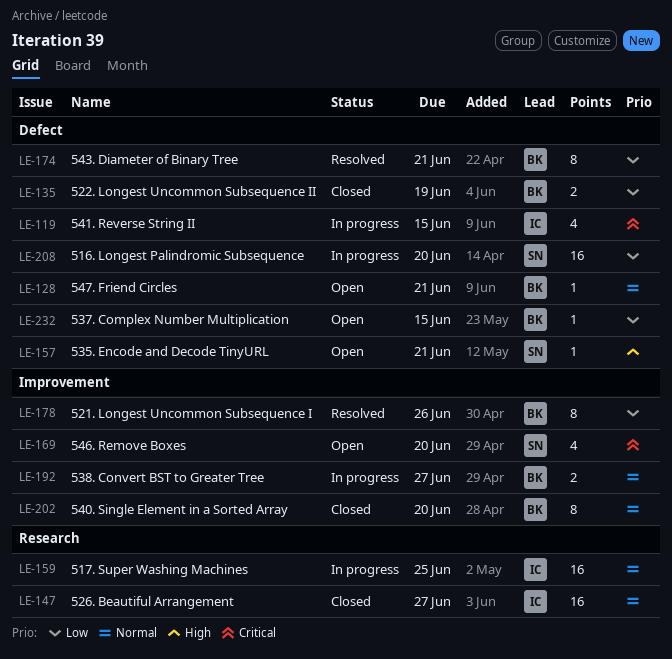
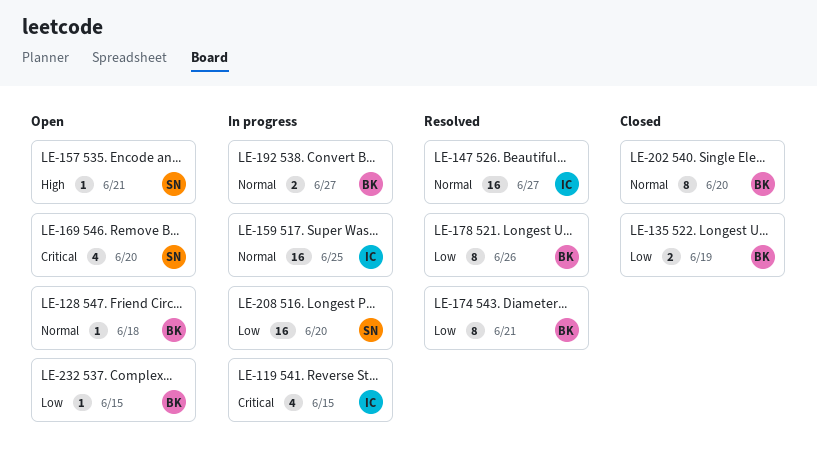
LE-128, due: Jun 21 -> Jun 18
LE-147, status: Closed -> Resolved

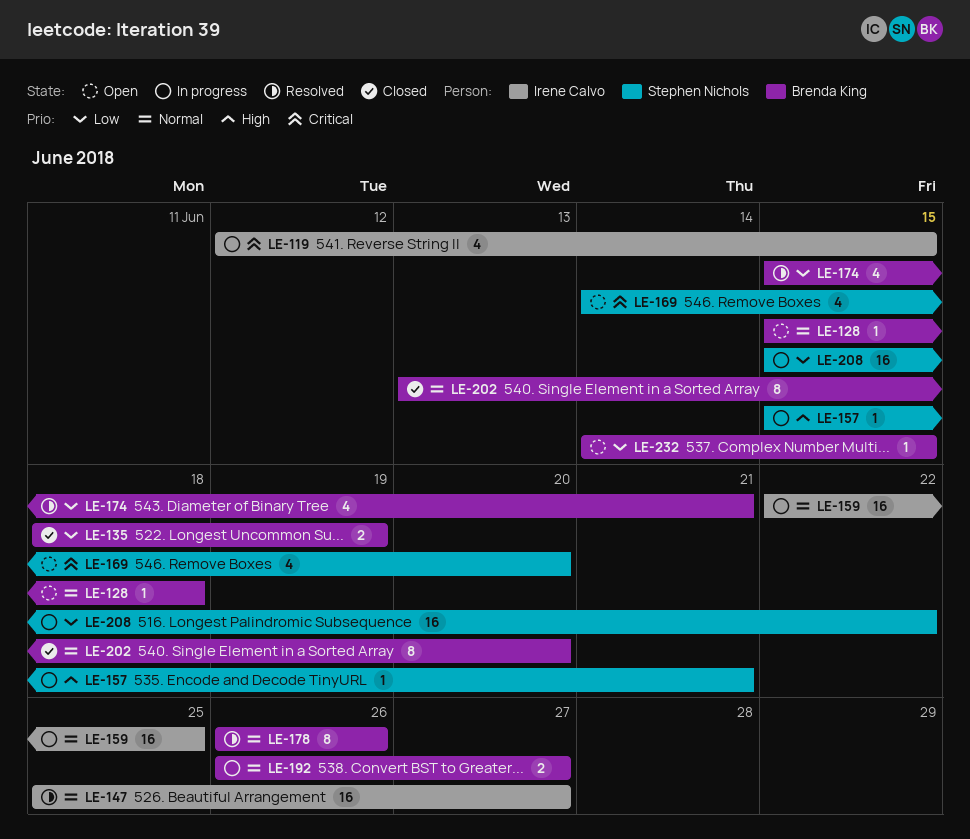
LE-157, status: Open -> In progress
LE-174, estimate: 8 -> 4
LE-178, priority: Low -> Normal
LE-208, due: Jun 20 -> Jun 22

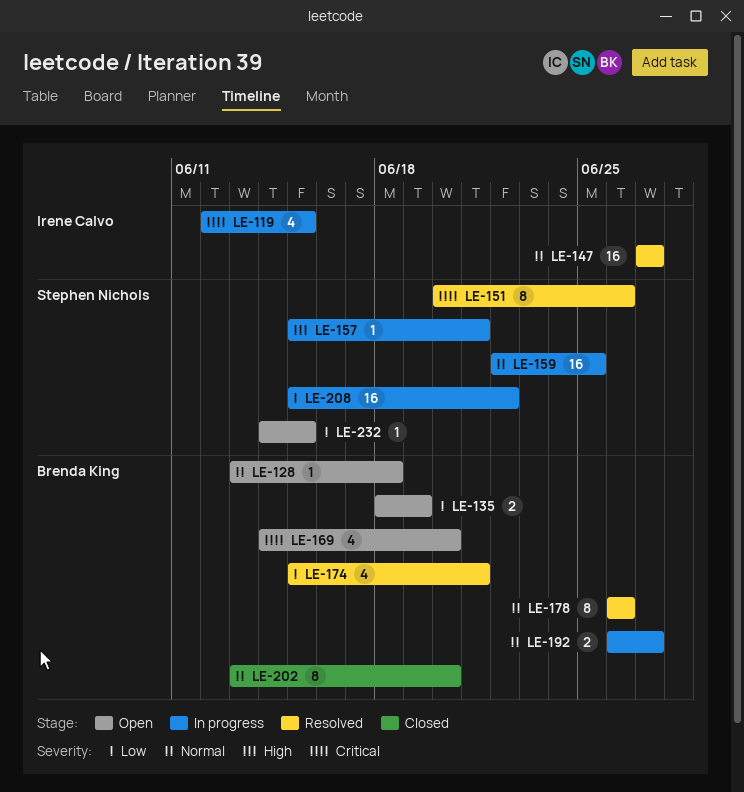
LE-128, start: Jun 15 -> Jun 13
LE-135, status: Closed -> Open
LE-147, start: Jun 25 -> Jun 27
LE-151: none -> present
LE-159, owner: Irene Calvo -> Stephen Nichols
LE-169, owner: Stephen Nichols -> Brenda King
LE-232, owner: Brenda King -> Stephen Nichols

